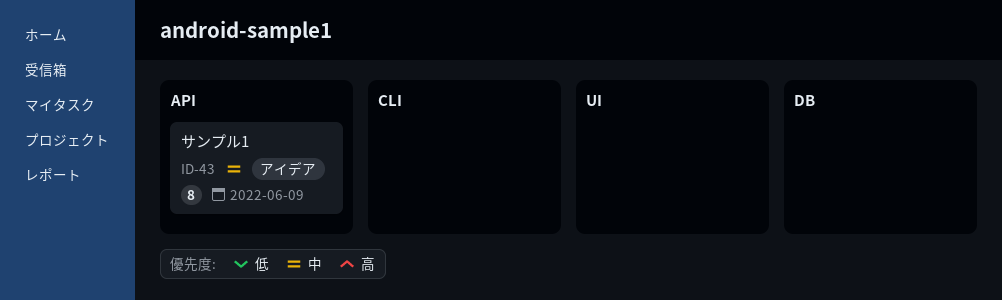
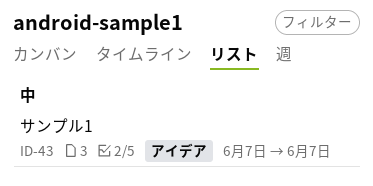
ID-43, due: Jun 9 -> Jun 7

